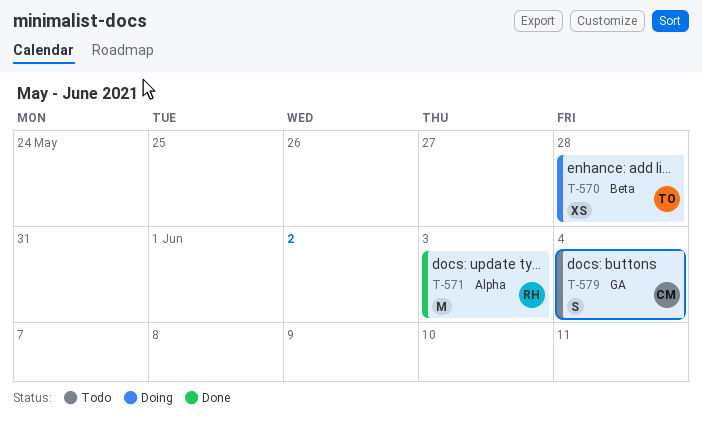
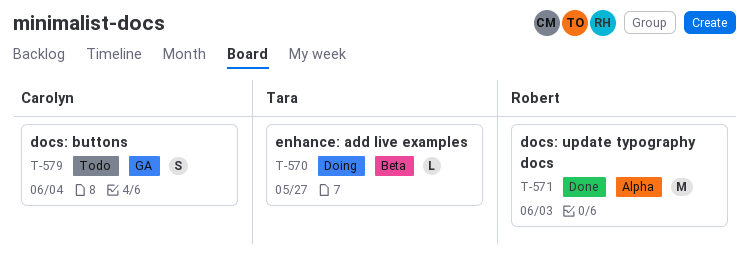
T-570, estimate: XS -> L
T-570, due: May 28 -> May 27

